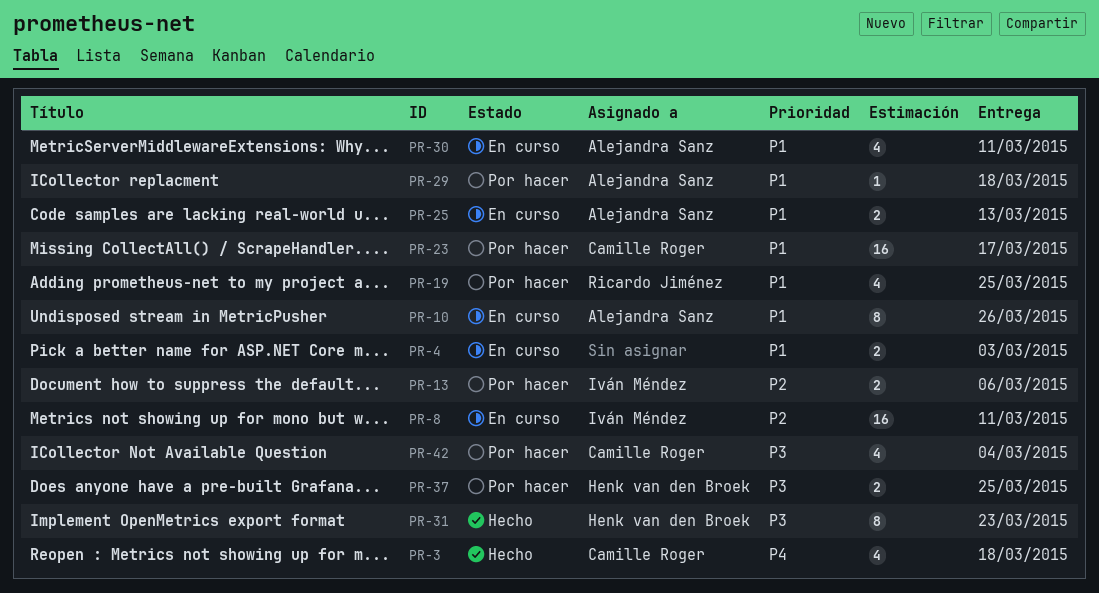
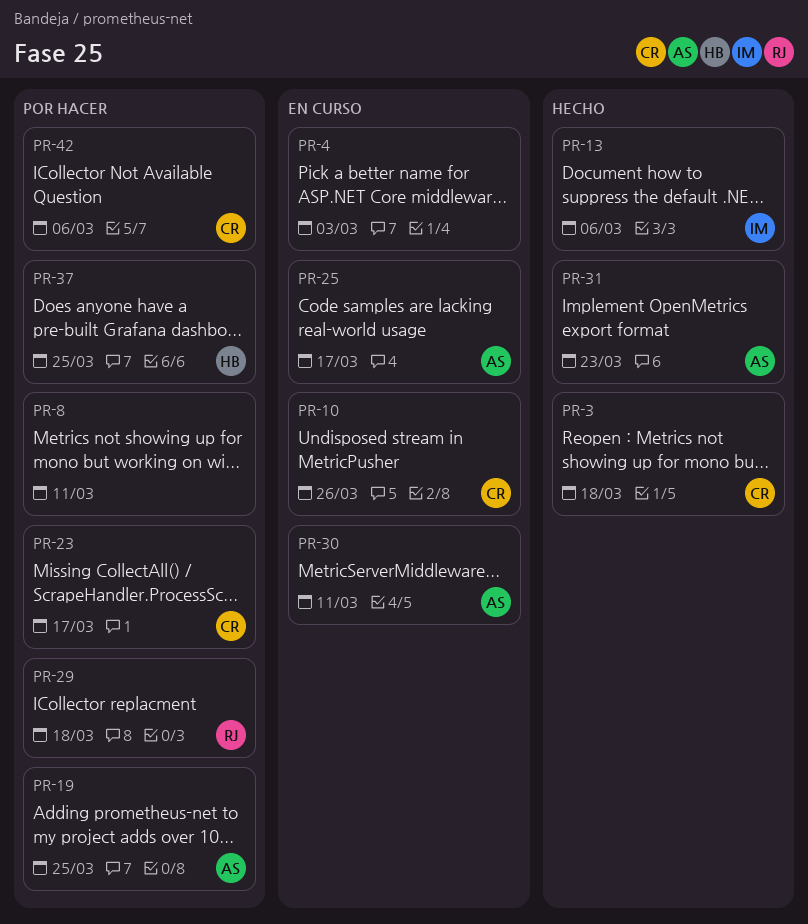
PR-8, status: En curso -> Por hacer
PR-8, owner: Iván Méndez -> none
PR-10, owner: Alejandra Sanz -> Camille Roger
PR-13, status: Por hacer -> Hecho
PR-19, owner: Ricardo Jiménez -> Alejandra Sanz
PR-25, due: Mar 13 -> Mar 17
PR-29, owner: Alejandra Sanz -> Ricardo Jiménez
PR-31, owner: Henk van den Broek -> Alejandra Sanz
PR-42, due: Mar 4 -> Mar 6

